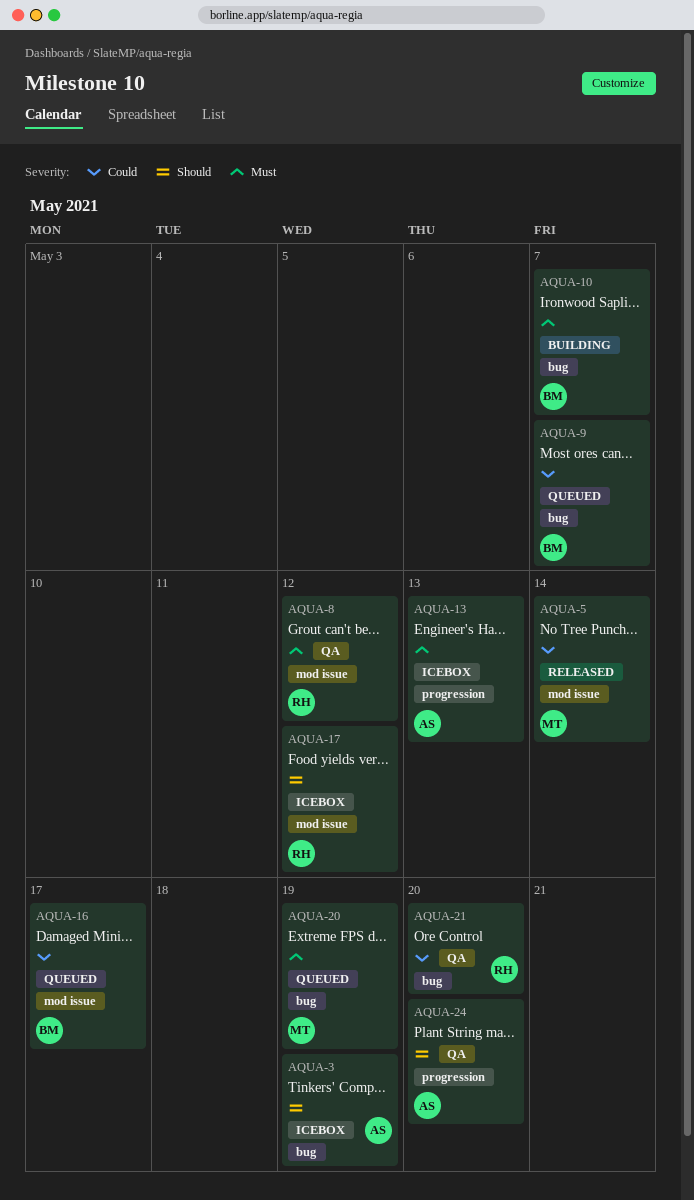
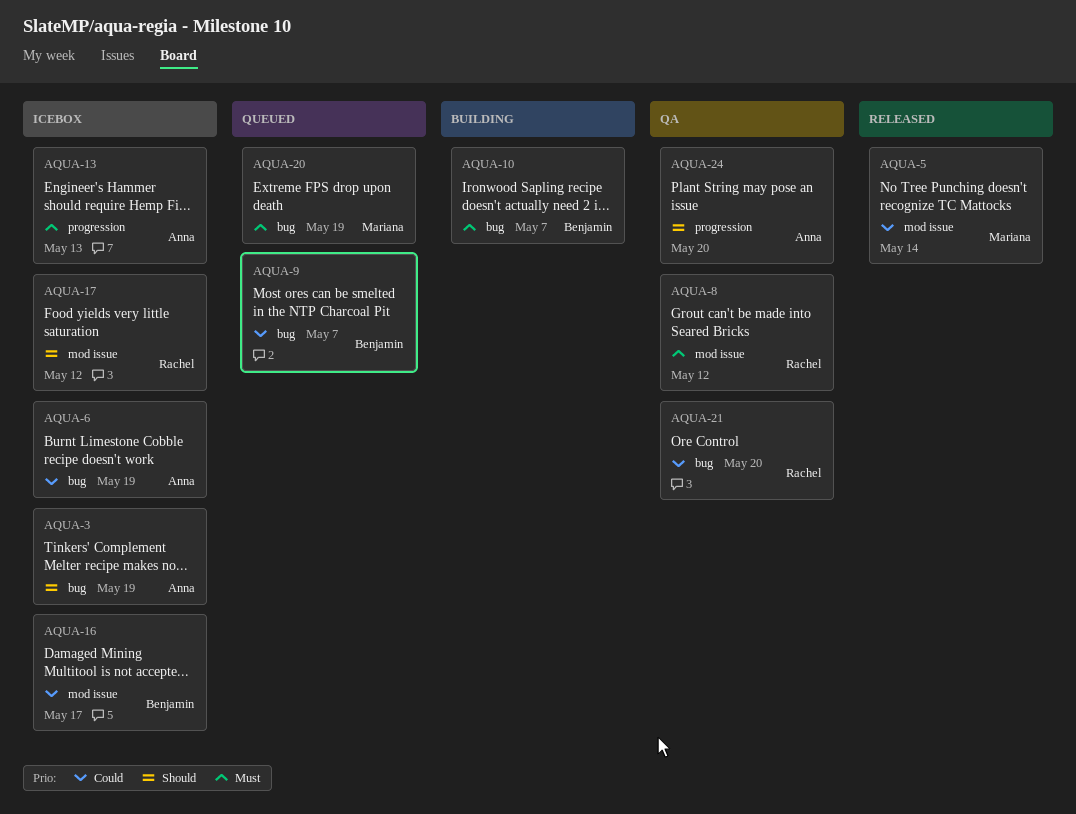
AQUA-6: none -> present
AQUA-16, status: Queued -> Icebox

